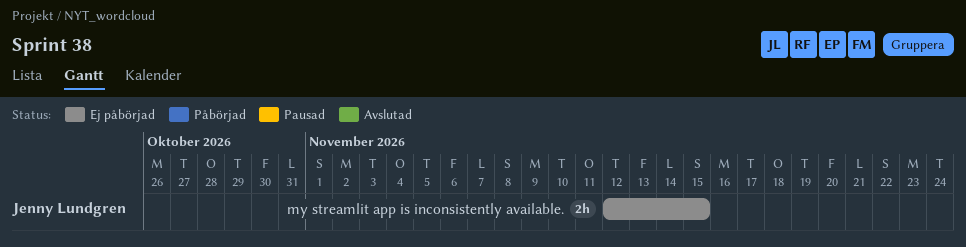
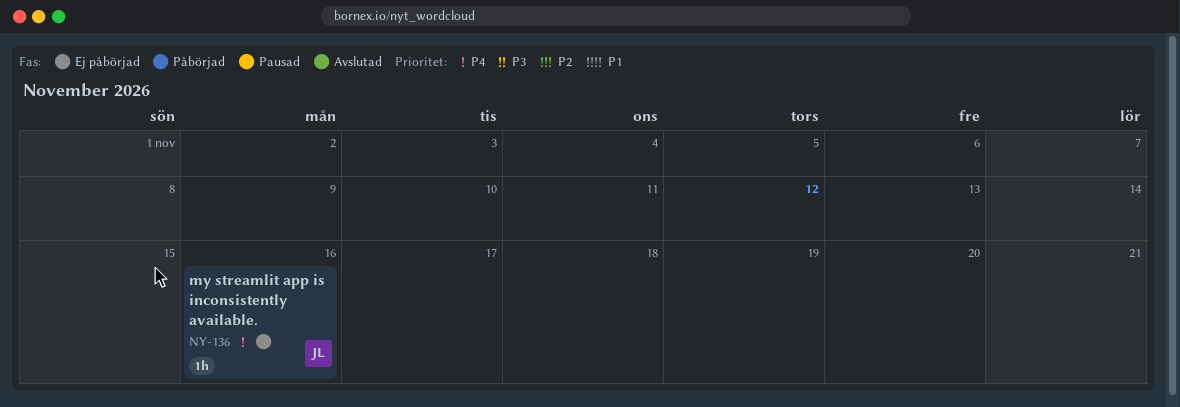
my streamlit app is inconsistently available., estimate: 2h -> 1h
my streamlit app is inconsistently available., due: Nov 15 -> Nov 16

